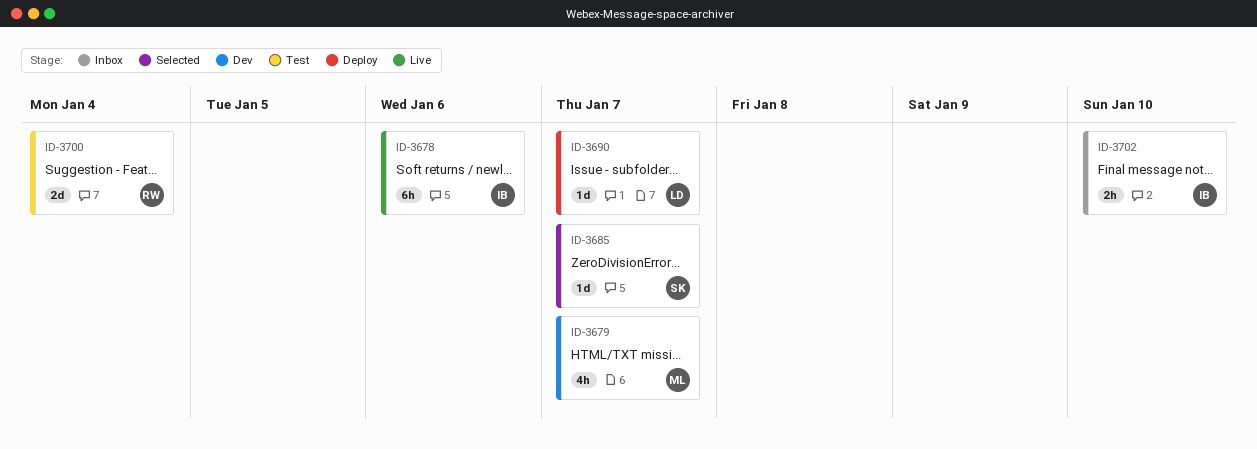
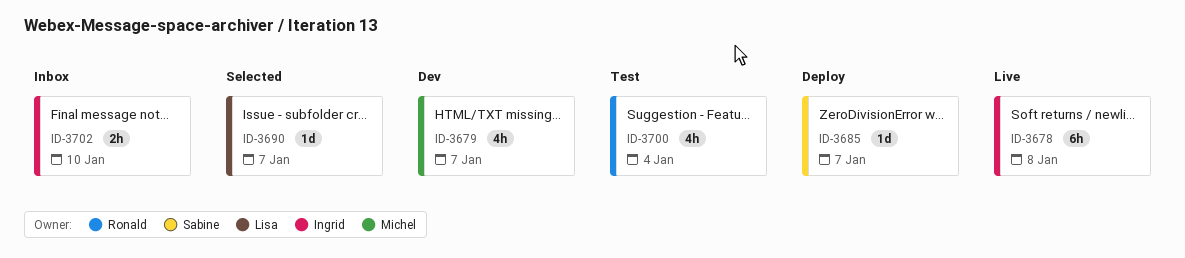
ID-3678, due: Jan 6 -> Jan 8
ID-3685, status: Selected -> Deploy
ID-3690, status: Deploy -> Selected
ID-3700, estimate: 2d -> 4h

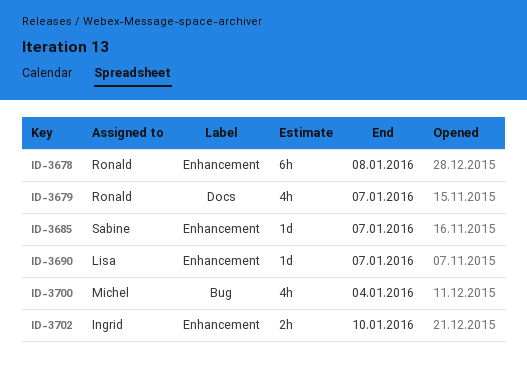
ID-3678, owner: Ingrid -> Ronald
ID-3679, owner: Michel -> Ronald
ID-3700, owner: Ronald -> Michel

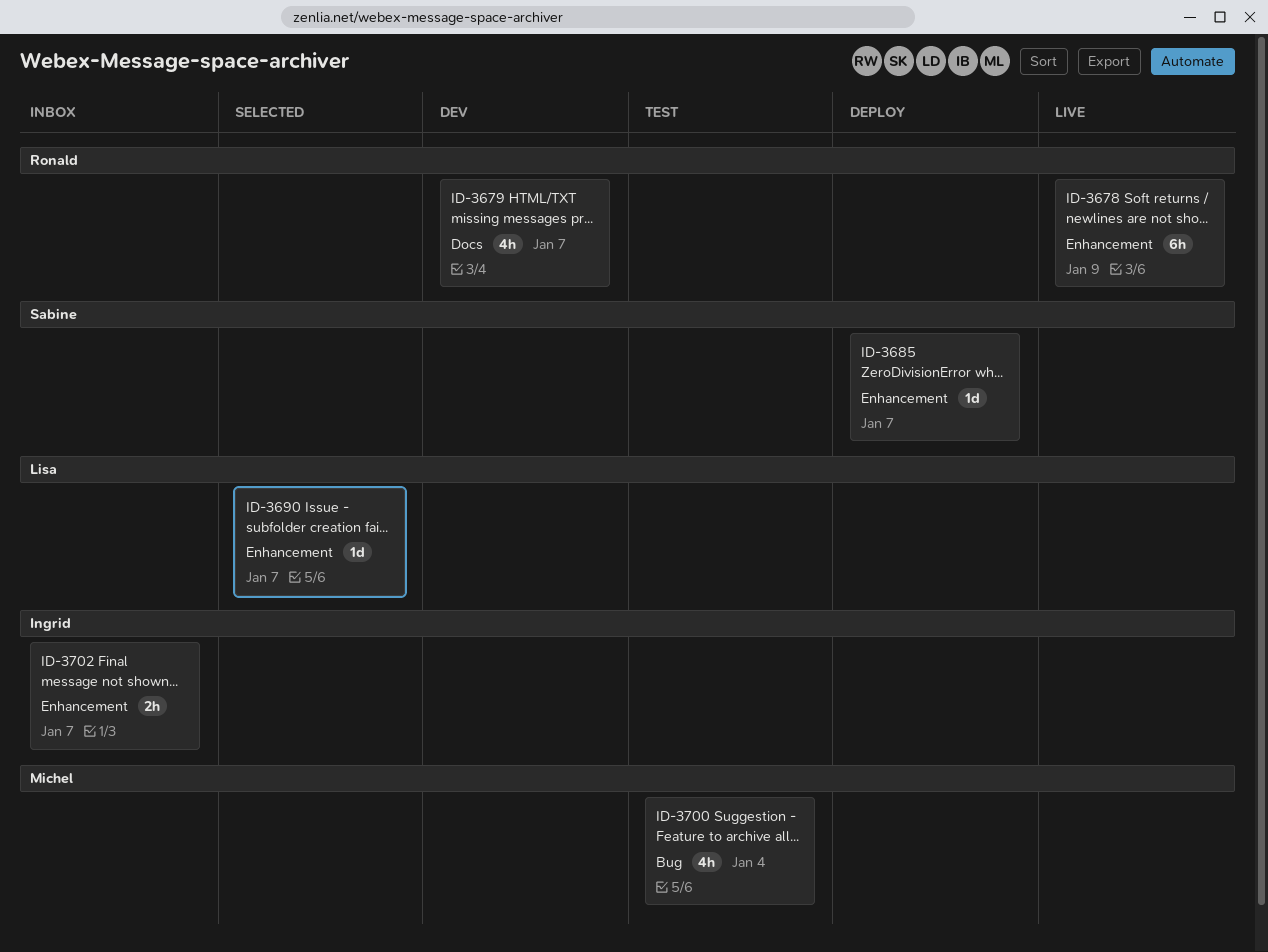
ID-3678, due: Jan 8 -> Jan 9
ID-3702, due: Jan 10 -> Jan 7

